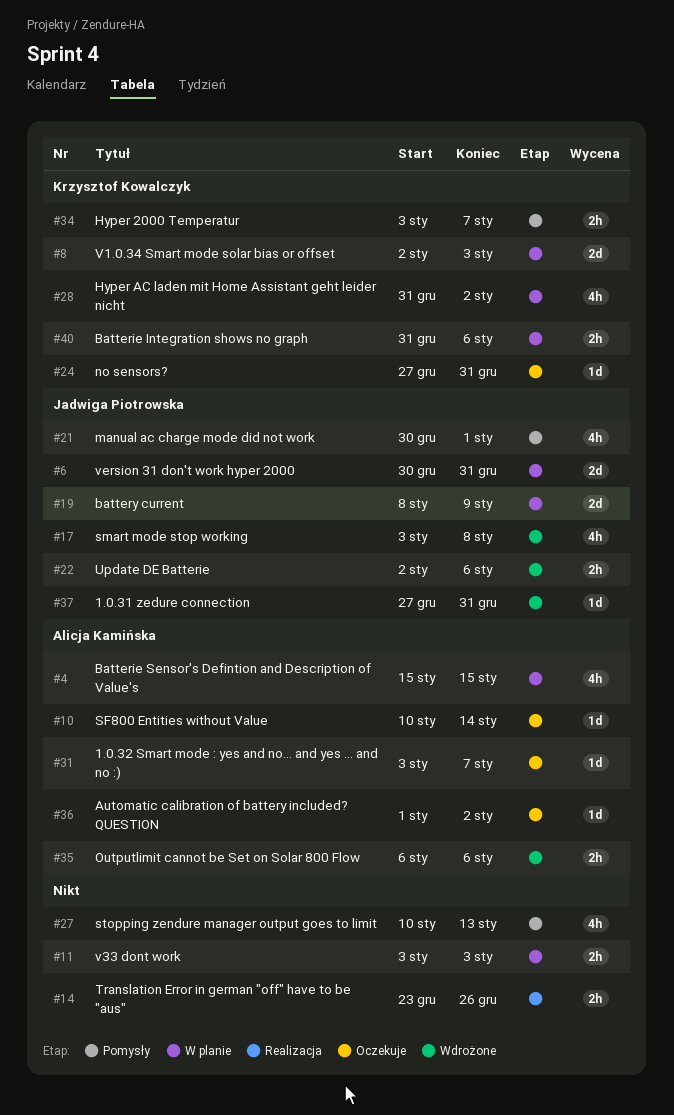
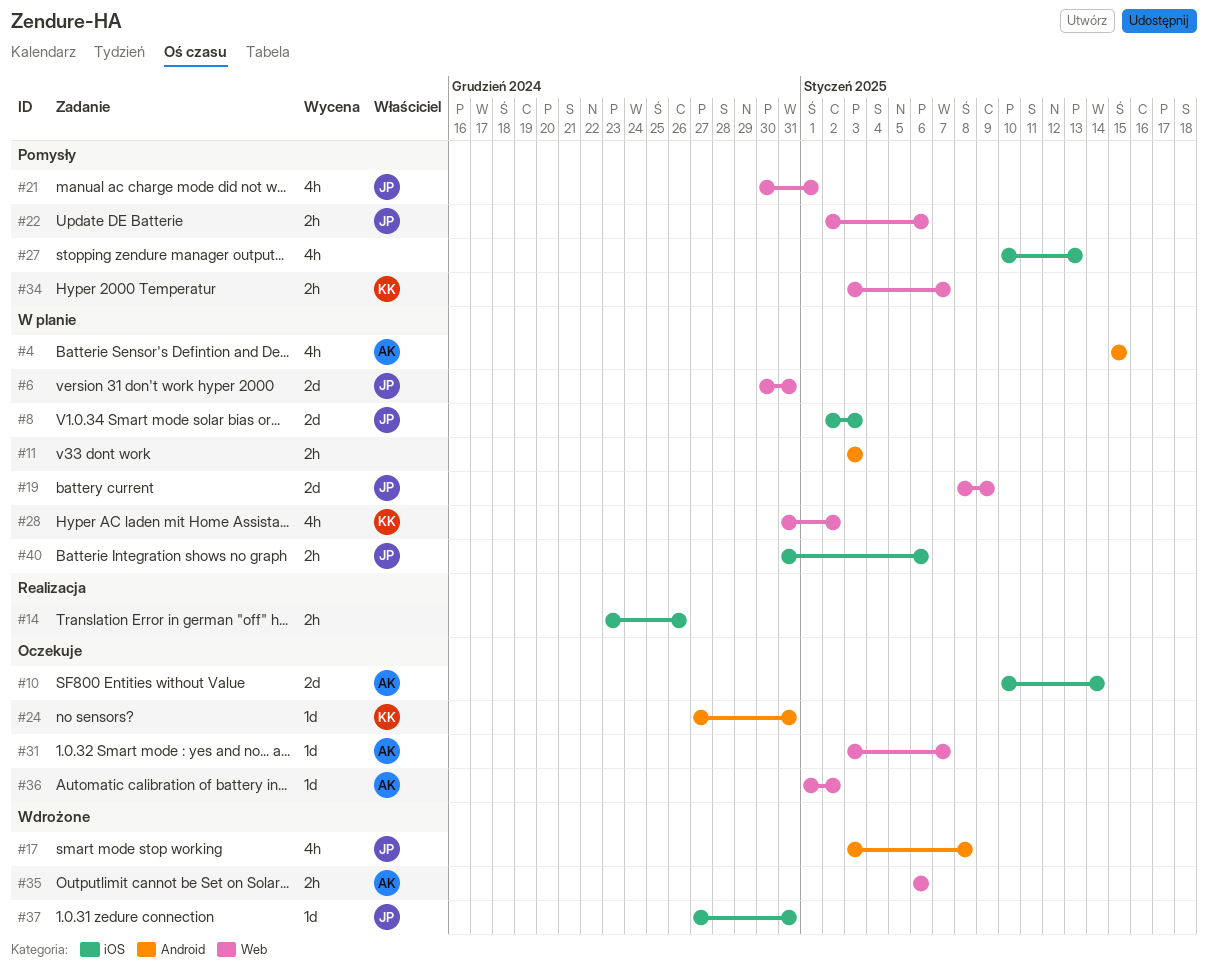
#8, owner: Krzysztof Kowalczyk -> Jadwiga Piotrowska
#10, estimate: 1d -> 2d
#22, status: Wdrożone -> Pomysły
#40, owner: Krzysztof Kowalczyk -> Jadwiga Piotrowska

